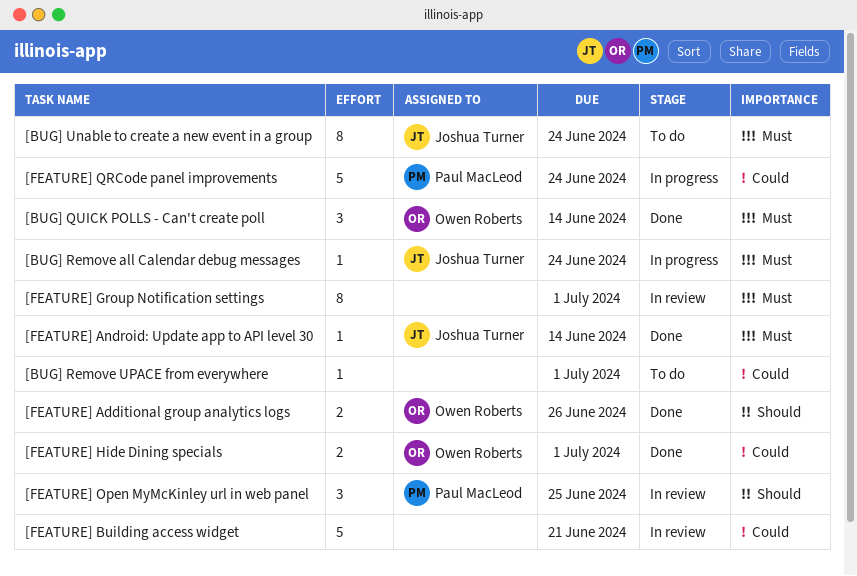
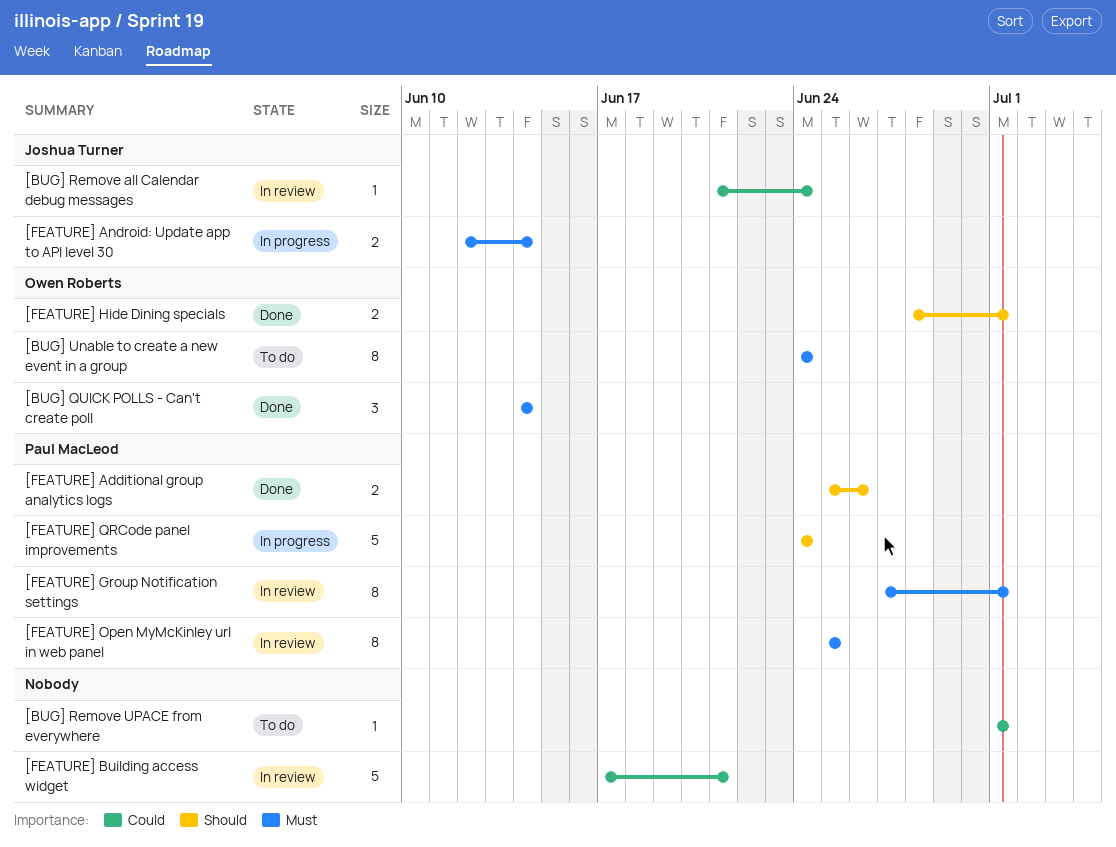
[BUG] Remove all Calendar debug messages, status: In progress -> In review
[BUG] Remove all Calendar debug messages, priority: Must -> Could
[BUG] Unable to create a new event in a group, owner: Joshua Turner -> Owen Roberts
[FEATURE] Additional group analytics logs, owner: Owen Roberts -> Paul MacLeod
[FEATURE] Android: Update app to API level 30, status: Done -> In progress
[FEATURE] Android: Update app to API level 30, estimate: 1 -> 2
[FEATURE] Group Notification settings, owner: none -> Paul MacLeod
[FEATURE] Hide Dining specials, priority: Could -> Should
[FEATURE] Open MyMcKinley url in web panel, priority: Should -> Must
[FEATURE] Open MyMcKinley url in web panel, estimate: 3 -> 8
[FEATURE] QRCode panel improvements, priority: Could -> Should

